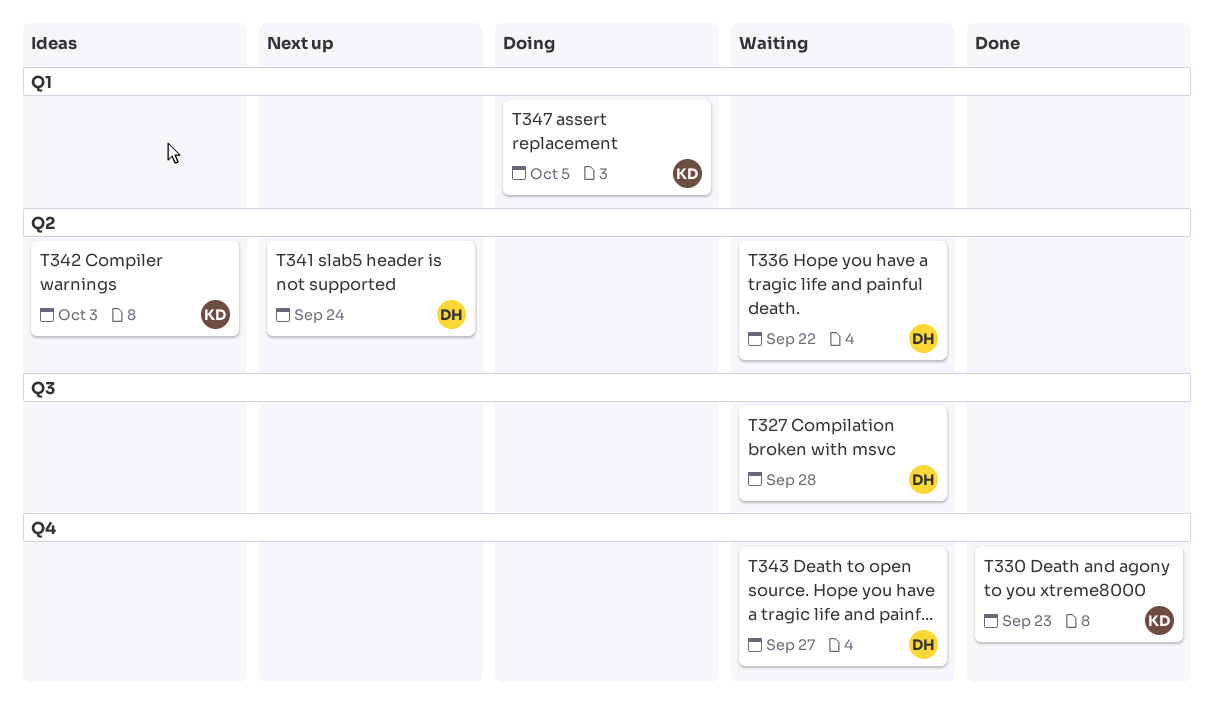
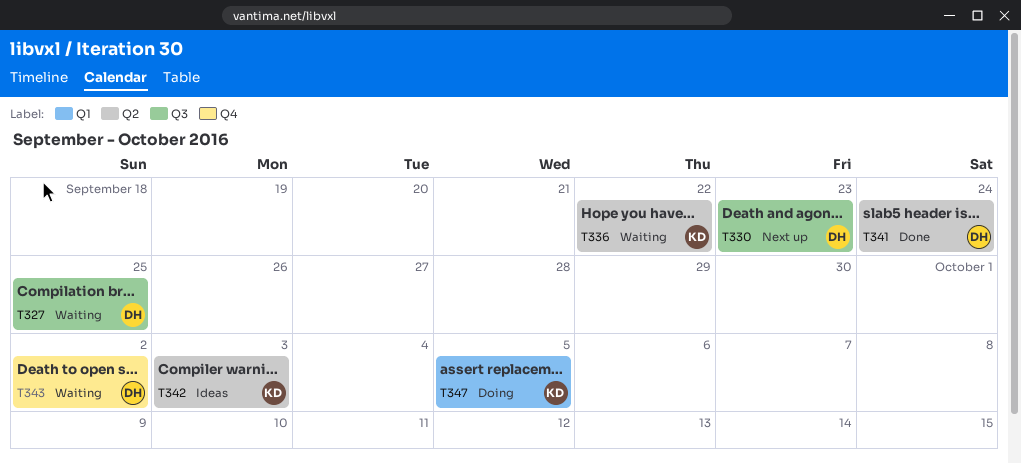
T327, due: Sep 28 -> Sep 25
T330, status: Done -> Next up
T330, owner: KD -> DH
T330, label: Q4 -> Q3
T336, owner: DH -> KD
T341, status: Next up -> Done
T343, due: Sep 27 -> Oct 2

